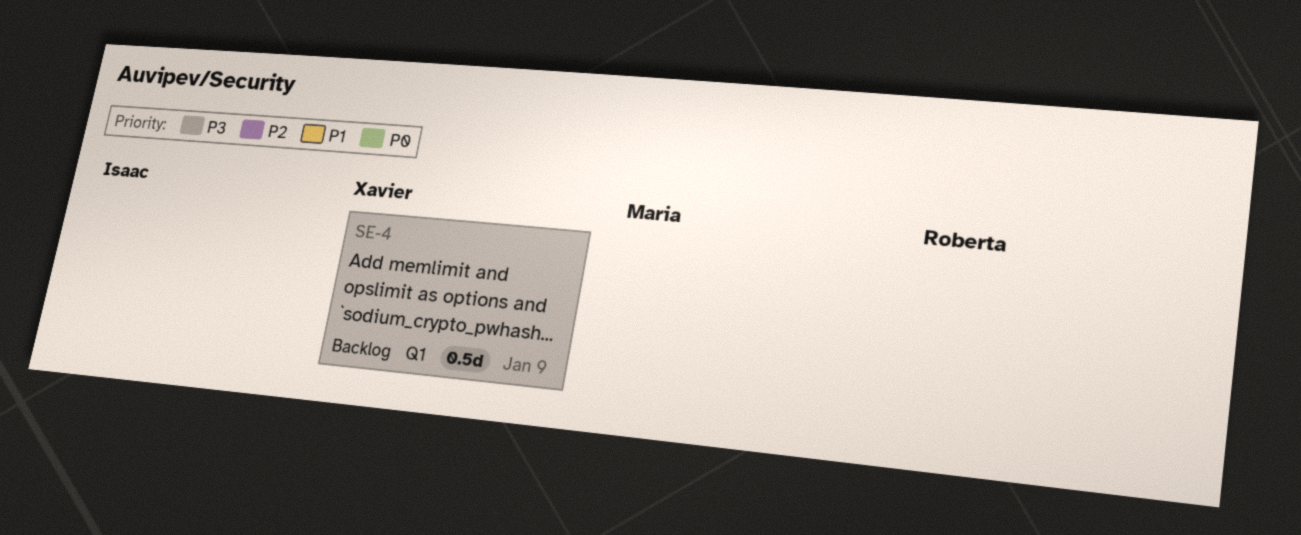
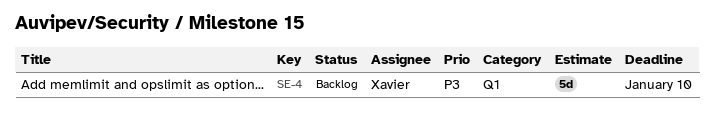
SE-4, estimate: 0.5d -> 5d
SE-4, due: Jan 9 -> Jan 10

